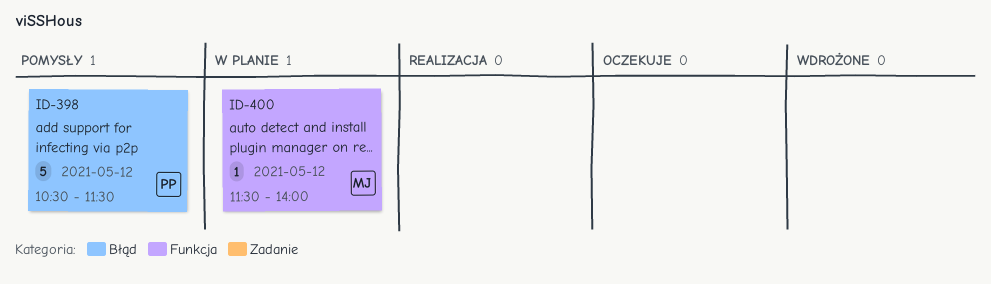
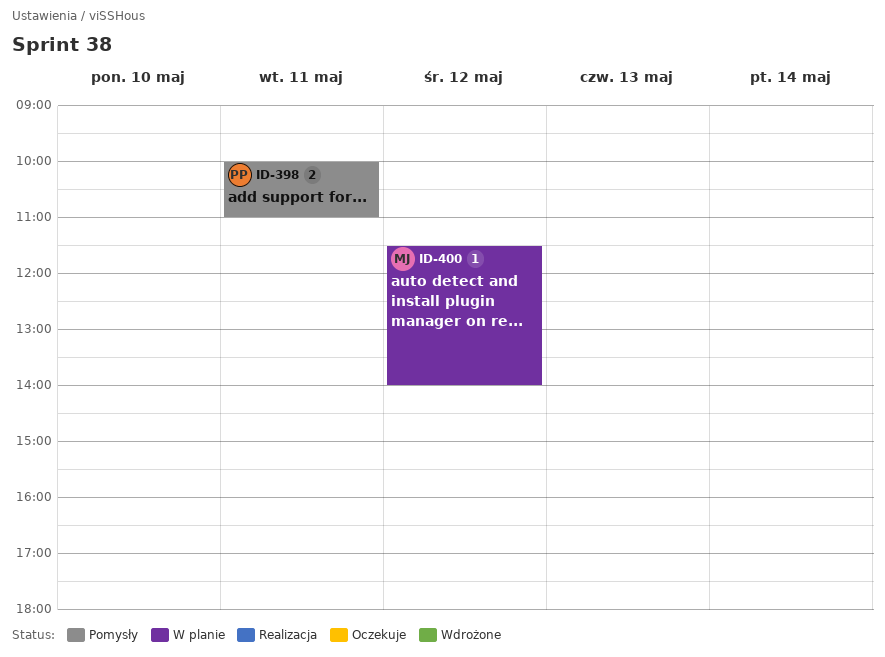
ID-398, estimate: 5 -> 2
ID-398, day: May 12 -> May 11
ID-398, begins: 10:30 -> 10:00
ID-398, ends: 11:30 -> 11:00

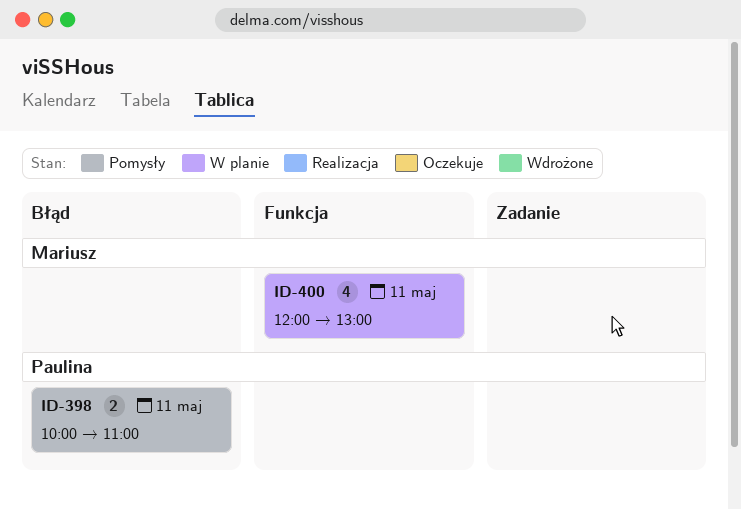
ID-400, estimate: 1 -> 4
ID-400, day: May 12 -> May 11
ID-400, begins: 11:30 -> 12:00
ID-400, ends: 14:00 -> 13:00

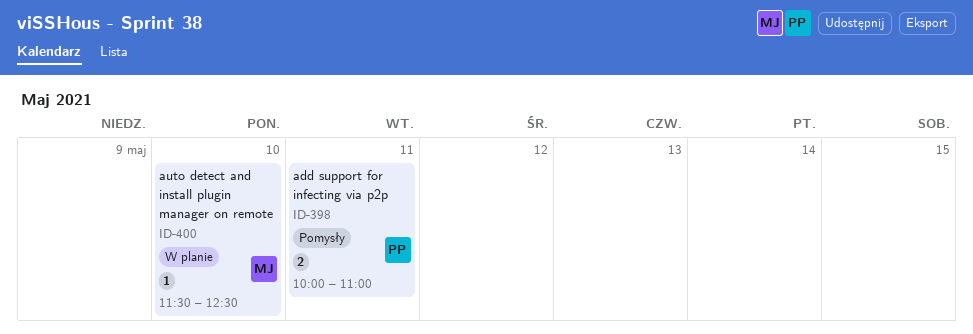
ID-400, estimate: 4 -> 1
ID-400, day: May 11 -> May 10
ID-400, begins: 12:00 -> 11:30
ID-400, ends: 13:00 -> 12:30

